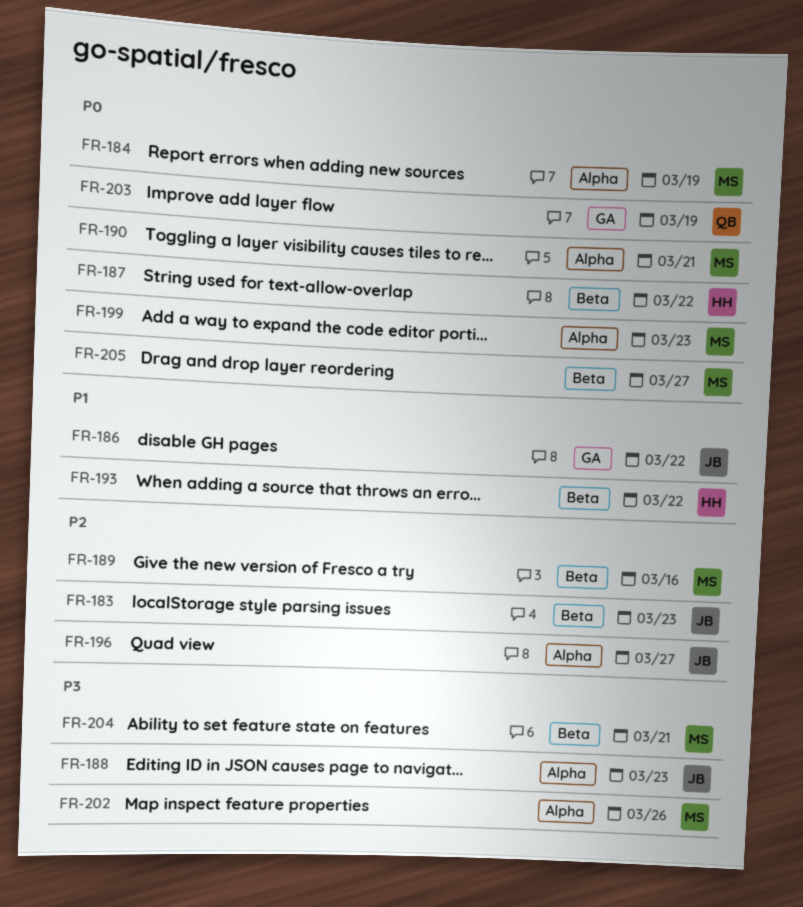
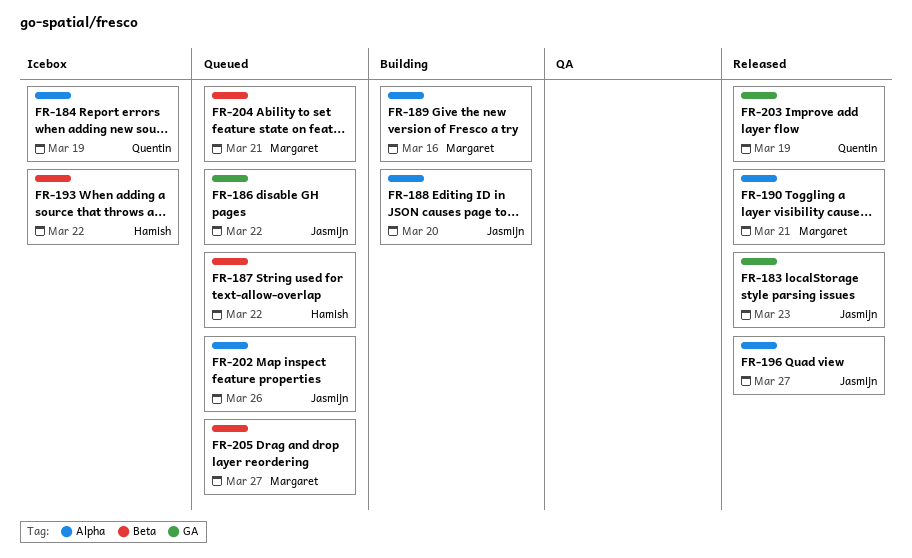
FR-183, label: Beta -> GA
FR-184, owner: Margaret -> Quentin
FR-188, due: Mar 23 -> Mar 20
FR-189, label: Beta -> Alpha
FR-199: present -> none
FR-202, owner: Margaret -> Jasmijn

